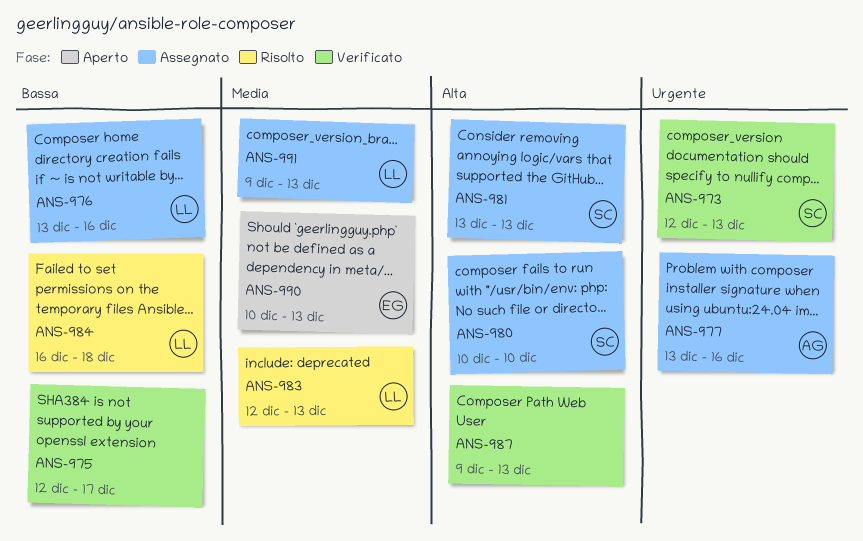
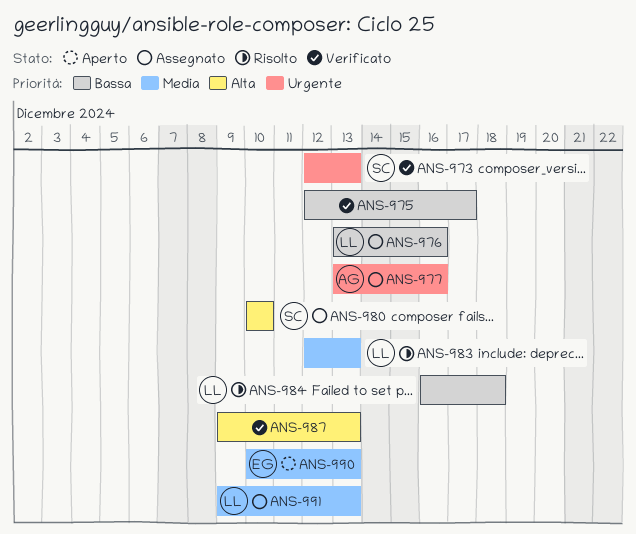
ANS-981: present -> none

